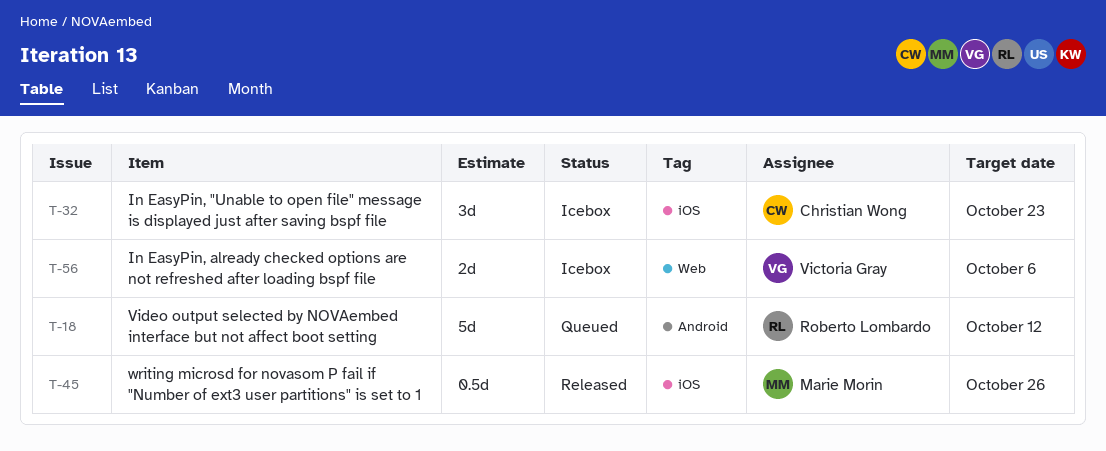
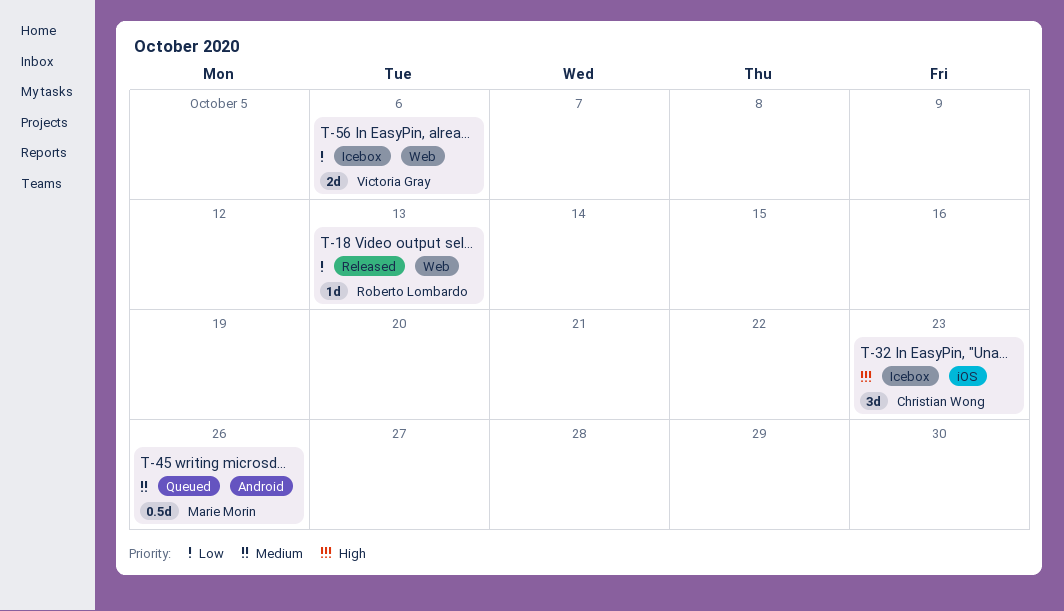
T-18, status: Queued -> Released
T-18, label: Android -> Web
T-18, estimate: 5d -> 1d
T-18, due: Oct 12 -> Oct 13
T-45, status: Released -> Queued
T-45, label: iOS -> Android

